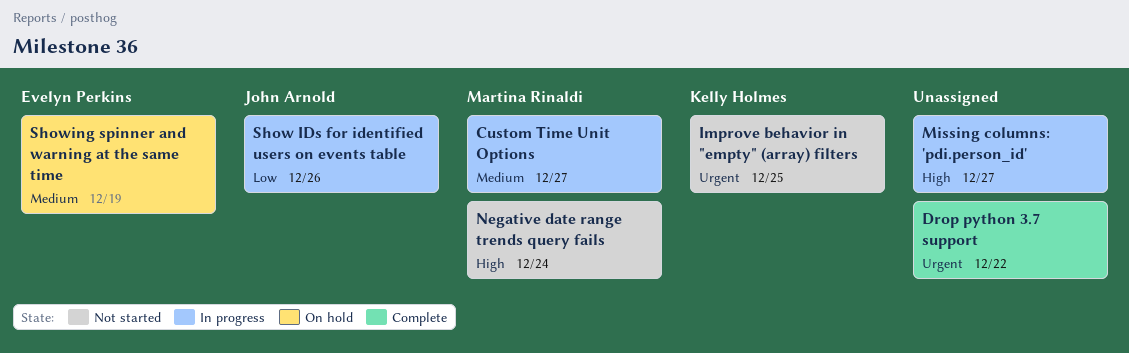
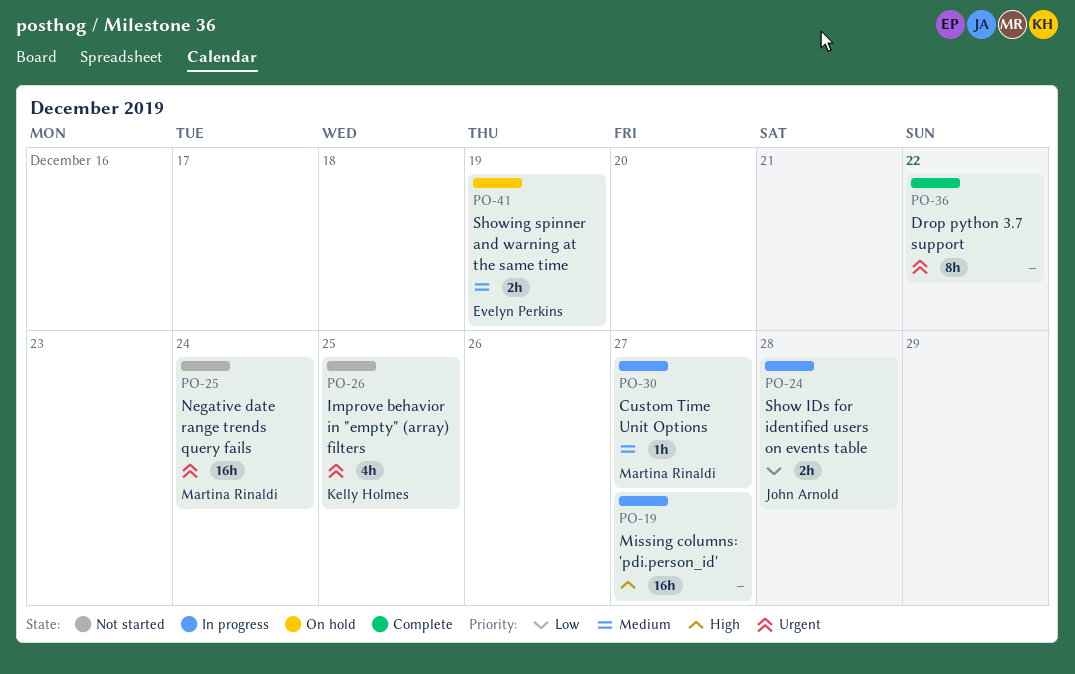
Negative date range trends query fails, priority: High -> Urgent
Show IDs for identified users on events table, due: Dec 26 -> Dec 28

